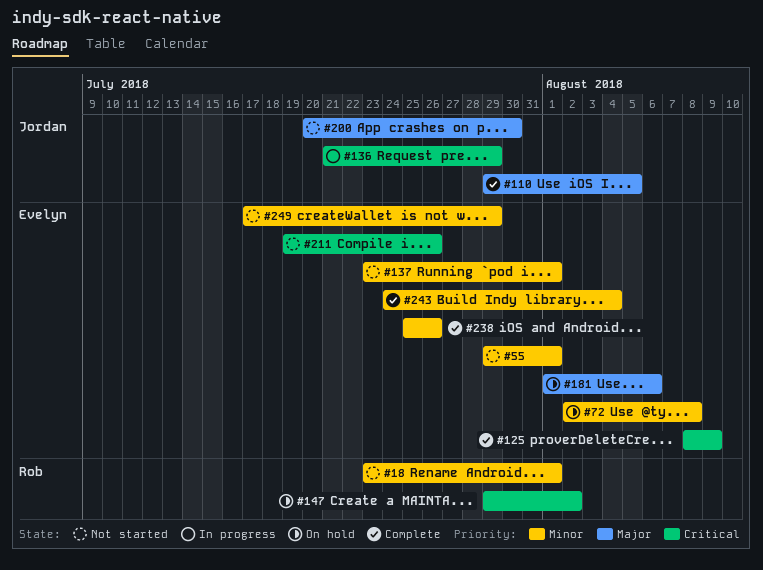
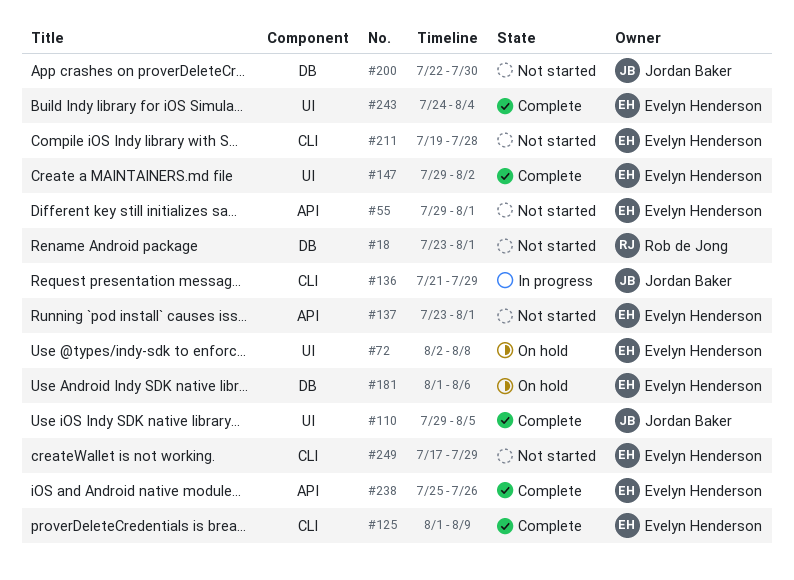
#125, start: Aug 8 -> Aug 1
#147, status: On hold -> Complete
#147, owner: Rob de Jong -> Evelyn Henderson
#200, start: Jul 20 -> Jul 22
#211, due: Jul 26 -> Jul 28

